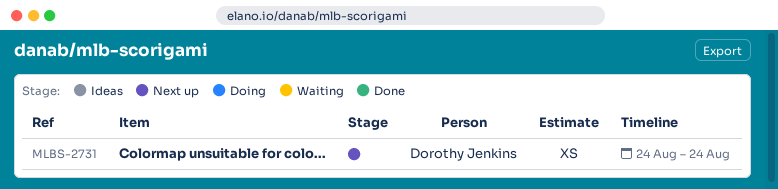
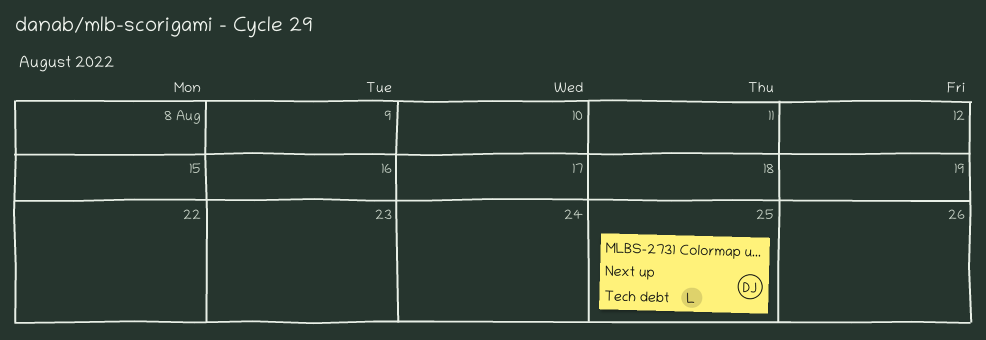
MLBS-2731, estimate: XS -> L
MLBS-2731, due: Aug 24 -> Aug 25

